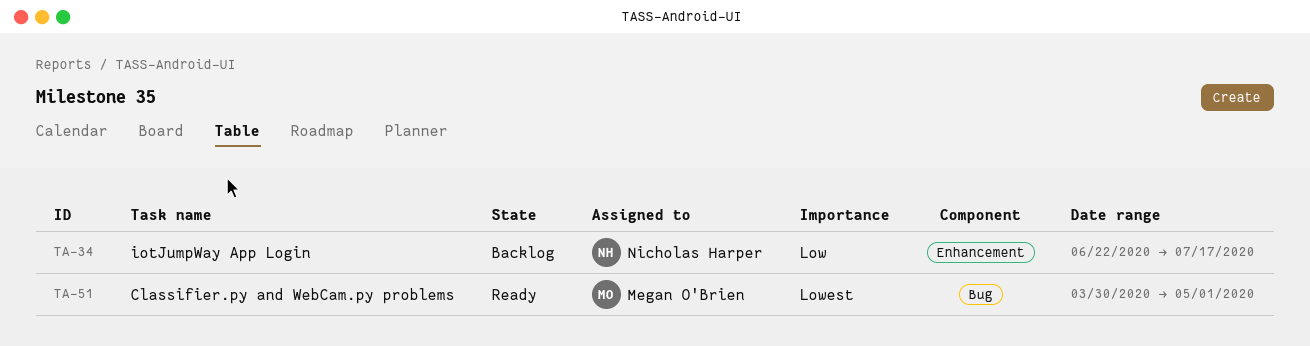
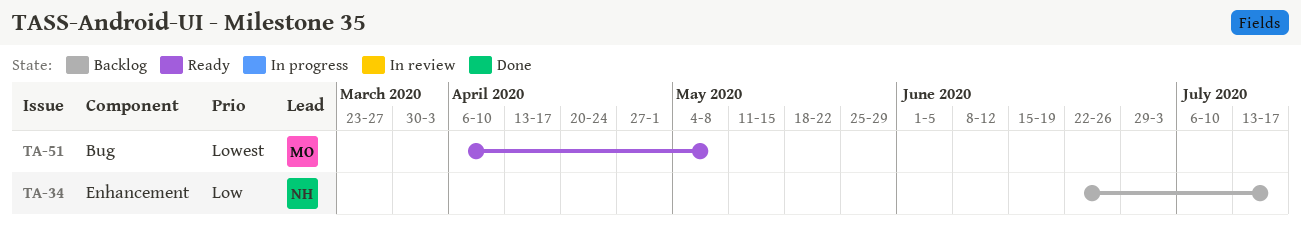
TA-51, start: Mar 30 -> Apr 6
TA-51, due: May 1 -> May 8

